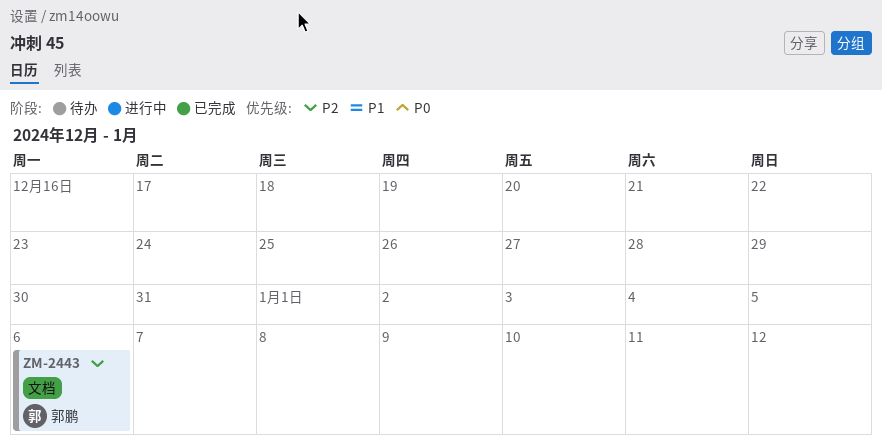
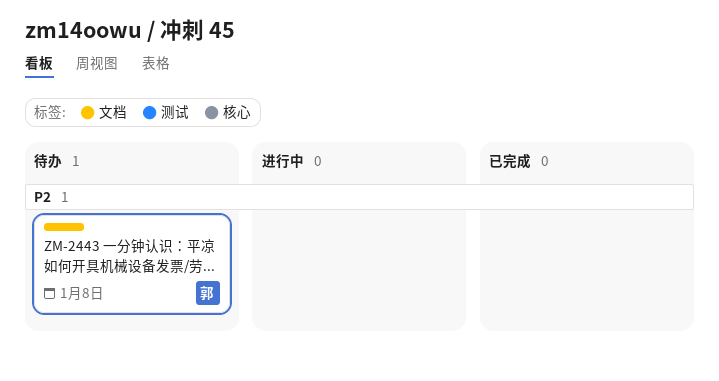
ZM-2443, due: Jan 6 -> Jan 8

